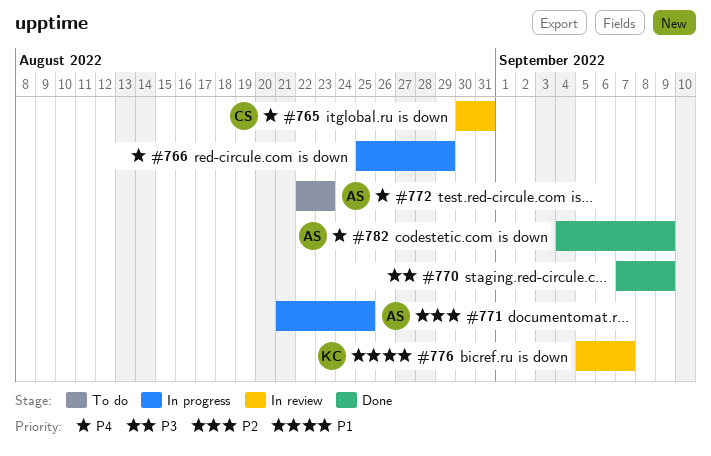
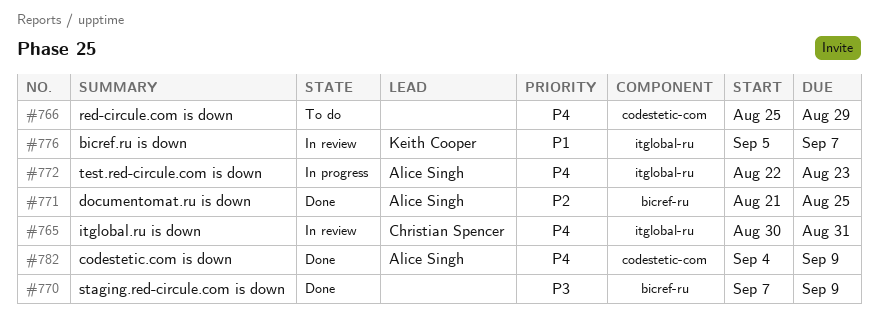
#766, status: In progress -> To do
#771, status: In progress -> Done
#772, status: To do -> In progress

